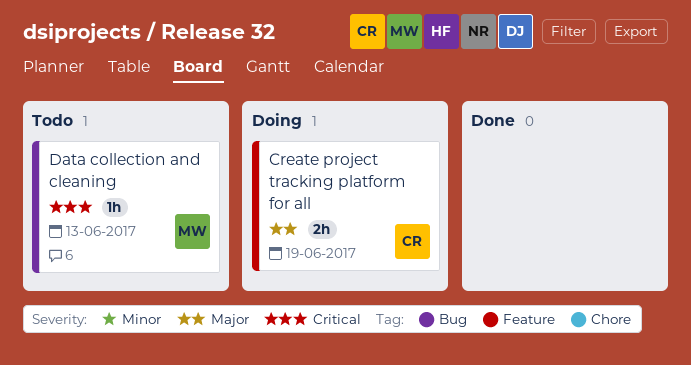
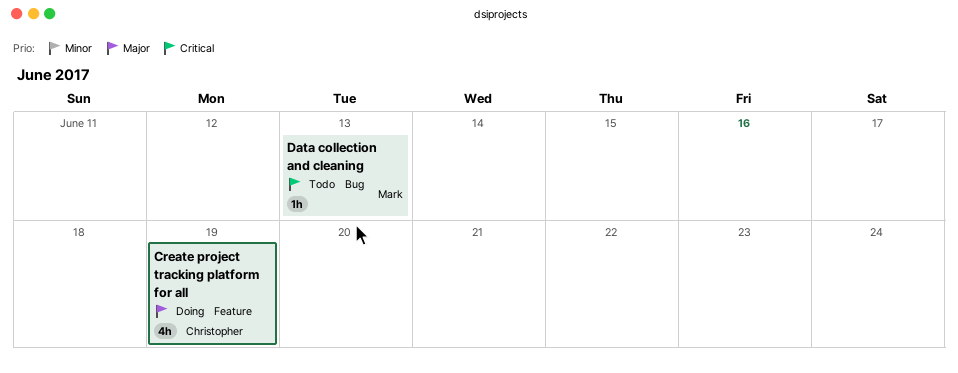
Create project tracking platform for all, estimate: 2h -> 4h

